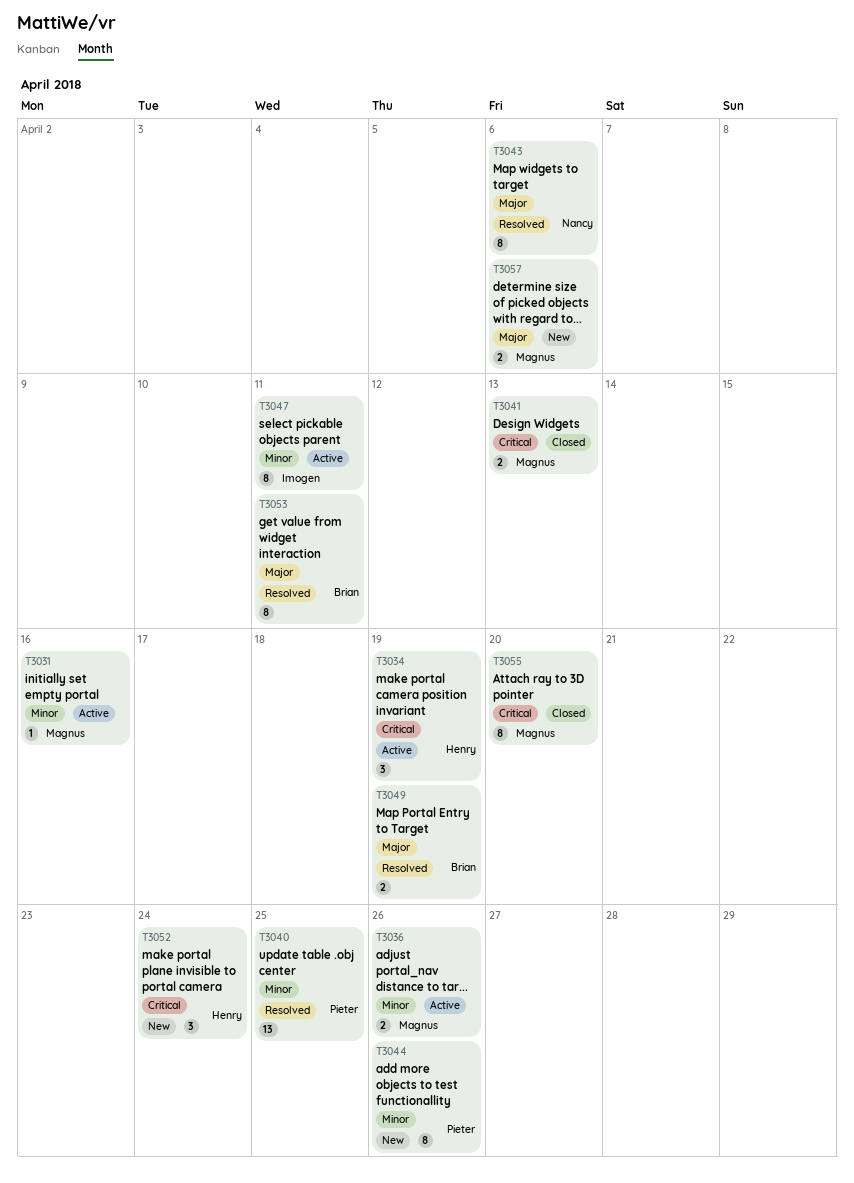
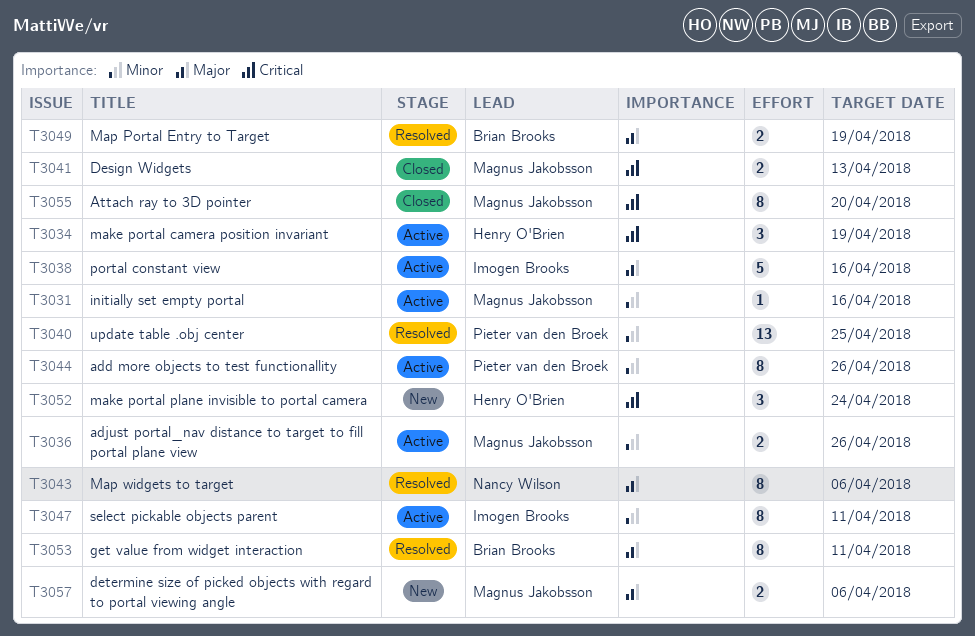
T3038: none -> present
T3044, status: New -> Active

